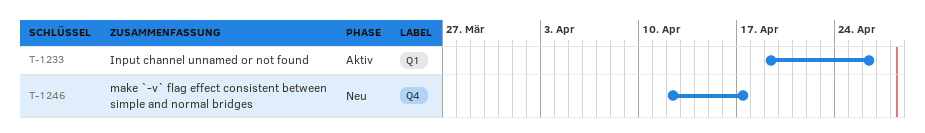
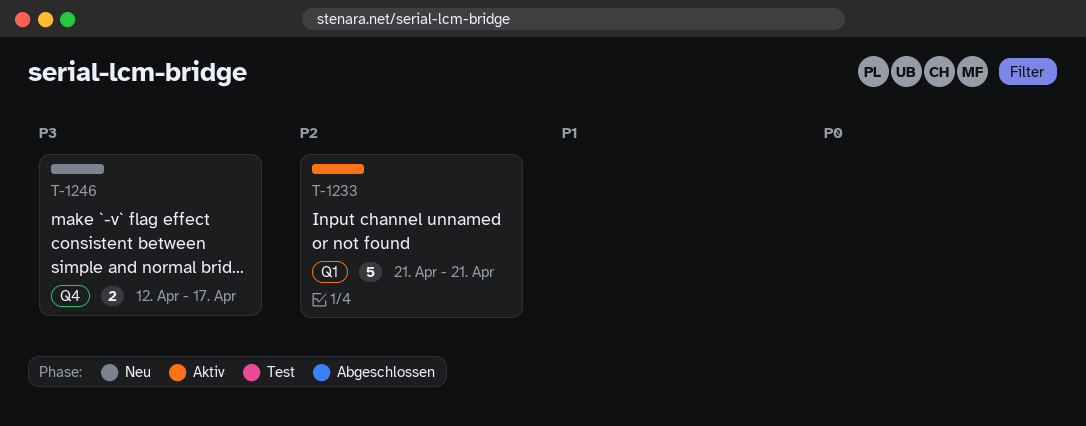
T-1233, start: Apr 19 -> Apr 21
T-1233, due: Apr 26 -> Apr 21

